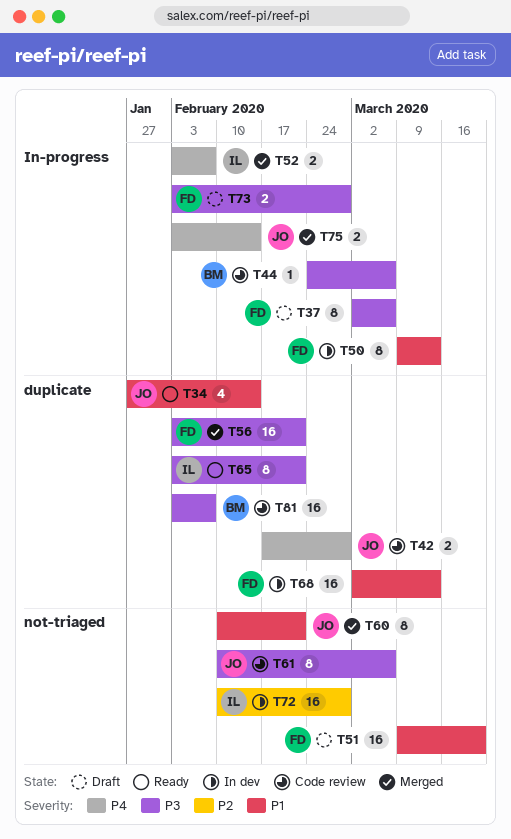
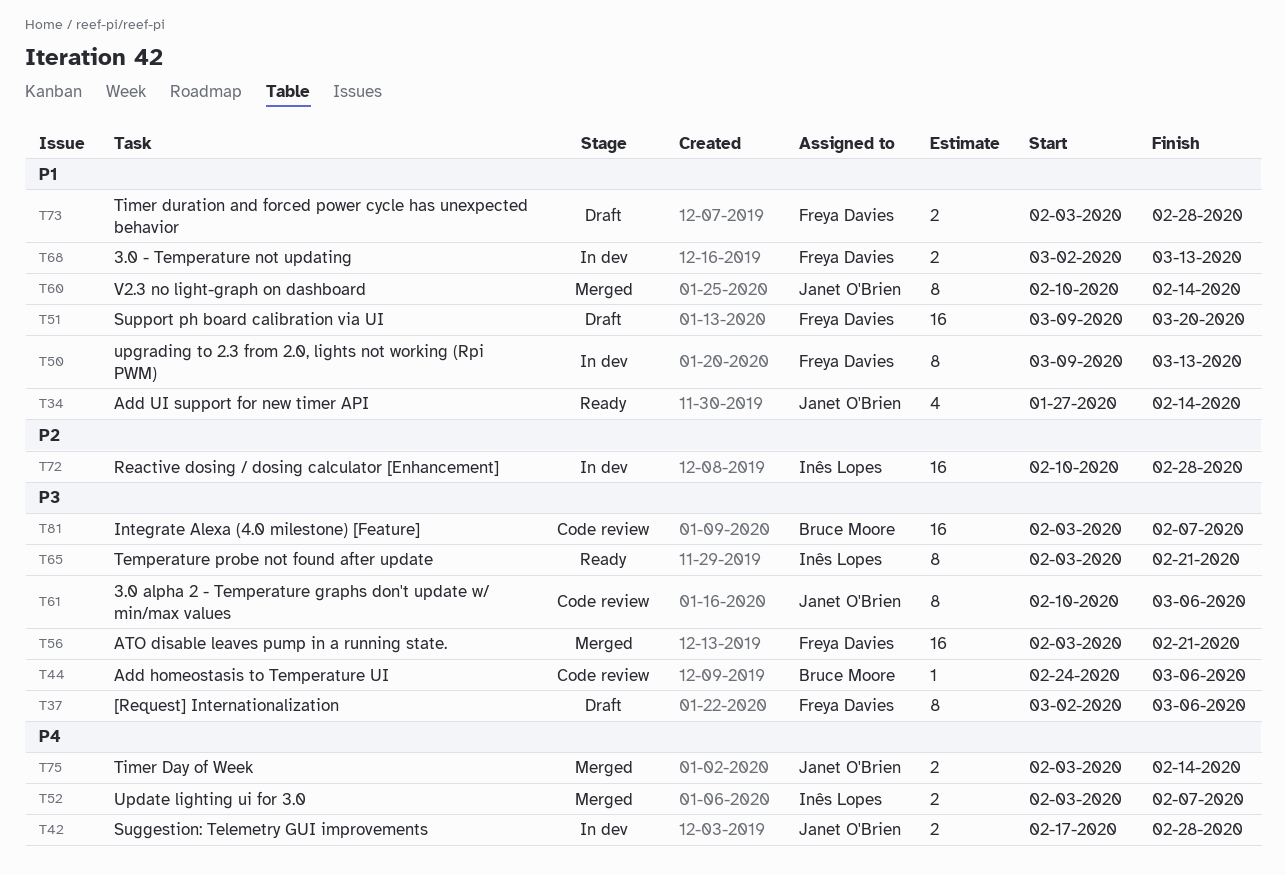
T42, status: Code review -> In dev
T60, due: Feb 21 -> Feb 14
T68, estimate: 16 -> 2
T73, priority: P3 -> P1

